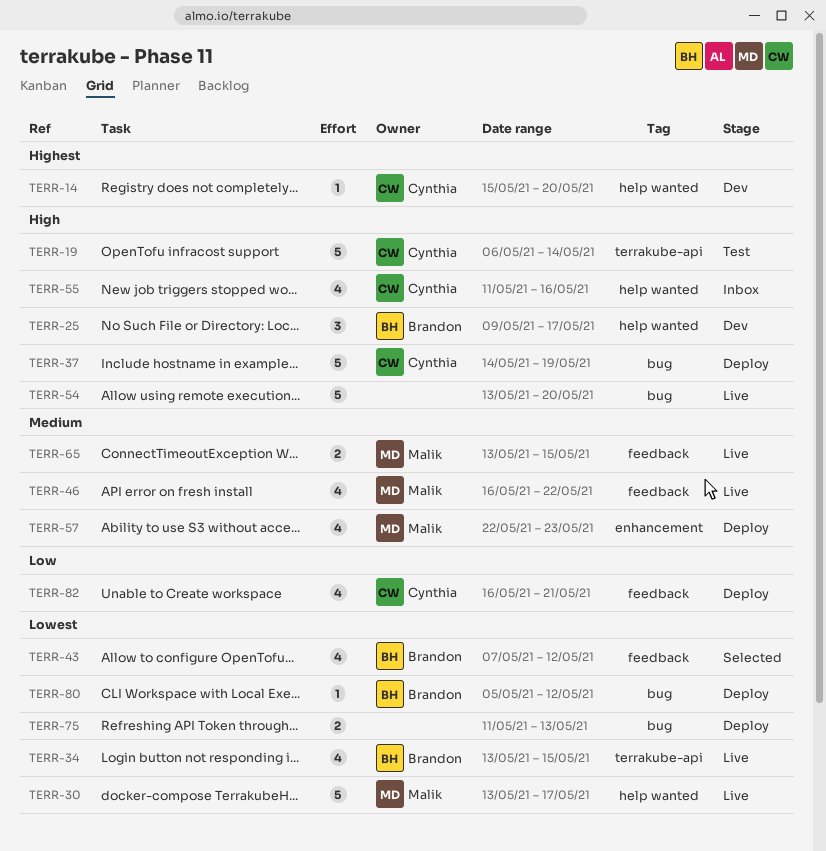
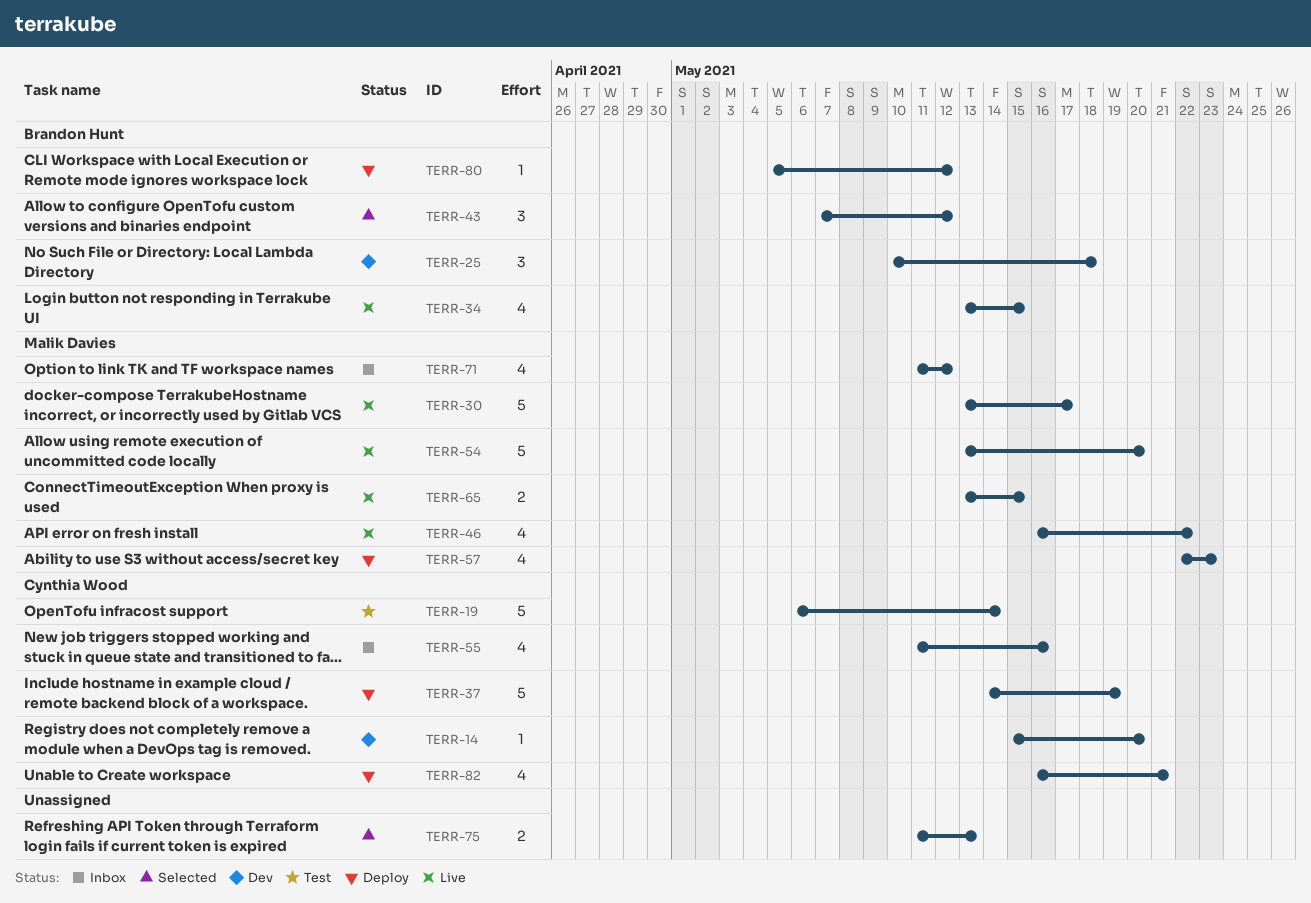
TERR-25, start: May 9 -> May 10
TERR-25, due: May 17 -> May 18
TERR-43, estimate: 4 -> 3
TERR-54, owner: none -> Malik Davies
TERR-71: none -> present
TERR-75, status: Deploy -> Selected

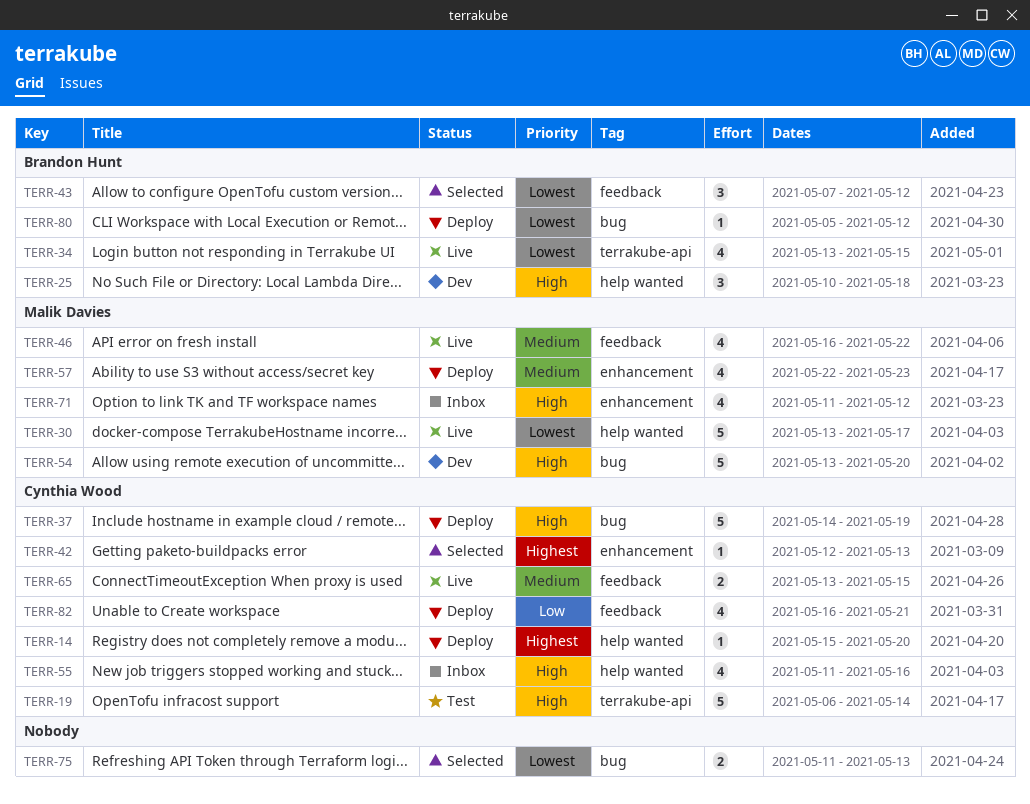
TERR-14, status: Dev -> Deploy
TERR-42: none -> present
TERR-54, status: Live -> Dev
TERR-65, owner: Malik Davies -> Cynthia Wood

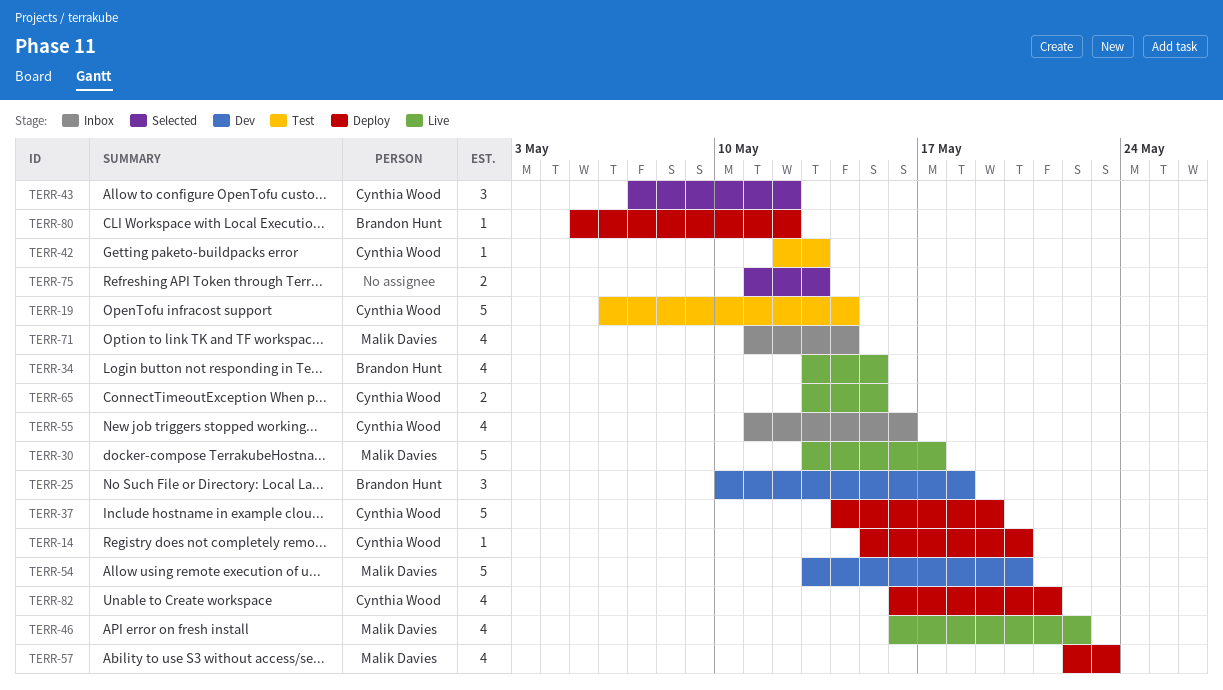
TERR-42, status: Selected -> Test
TERR-43, owner: Brandon Hunt -> Cynthia Wood
TERR-71, due: May 12 -> May 14

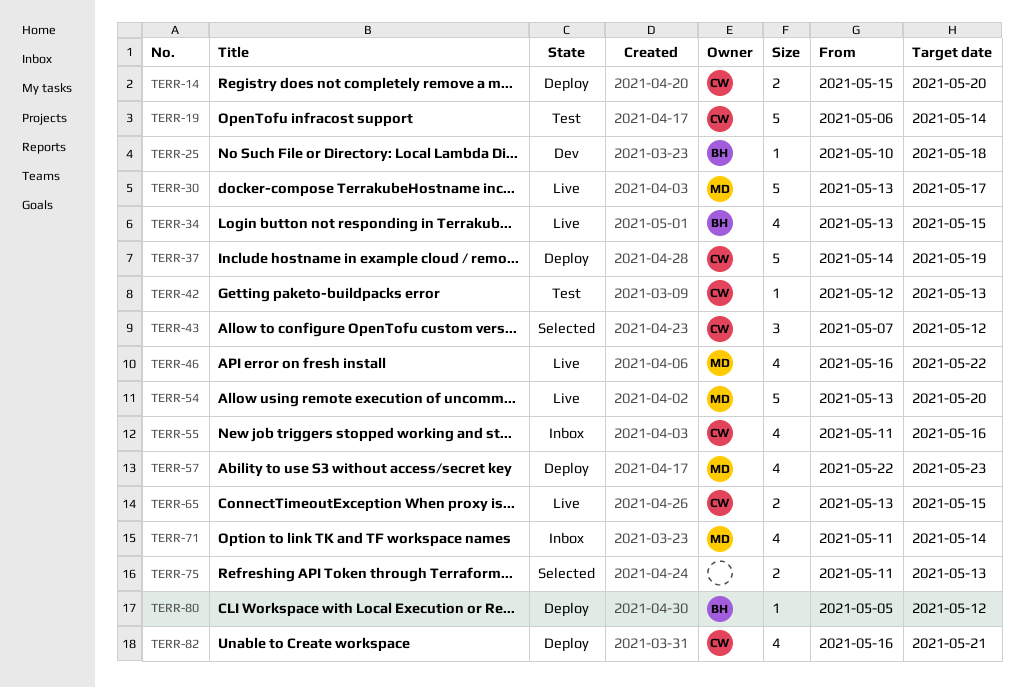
TERR-14, estimate: 1 -> 2
TERR-25, estimate: 3 -> 1
TERR-54, status: Dev -> Live

